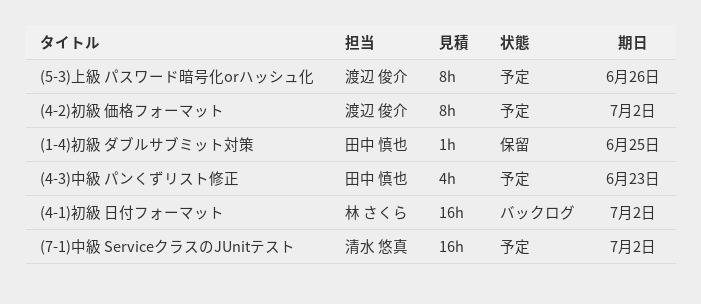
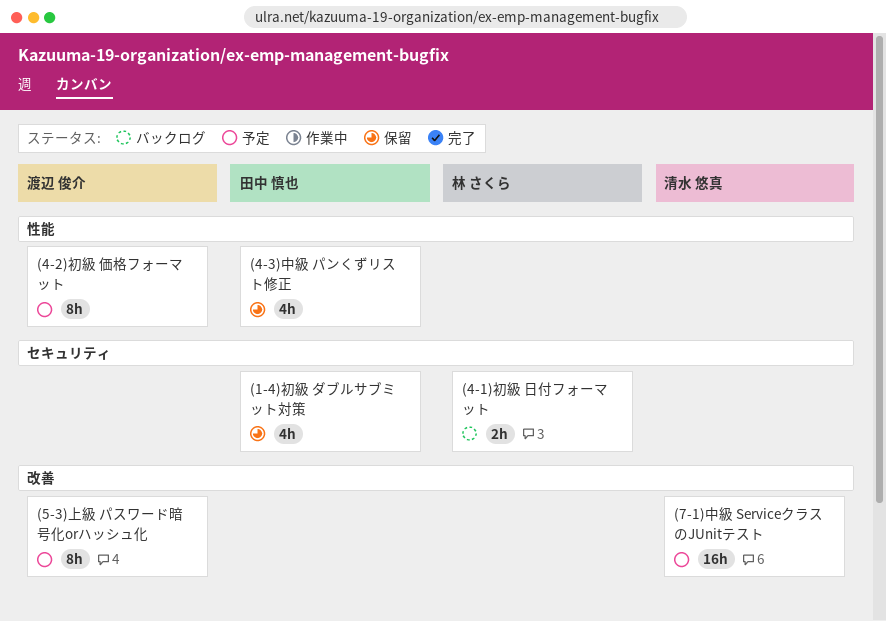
(1-4)初級 ダブルサブミット対策, estimate: 1h -> 4h
(4-1)初級 日付フォーマット, estimate: 16h -> 2h
(4-3)中級 パンくずリスト修正, status: 予定 -> 保留

